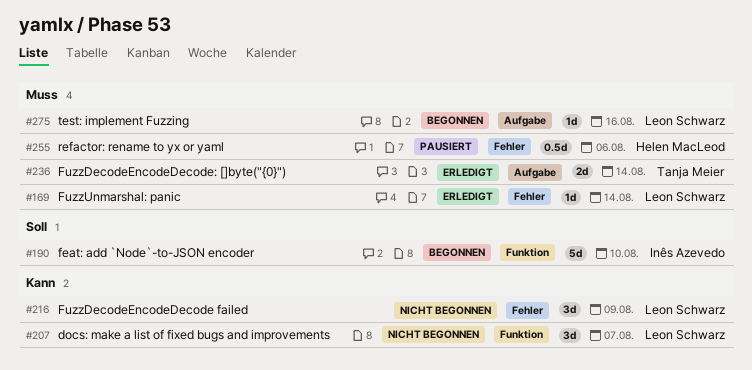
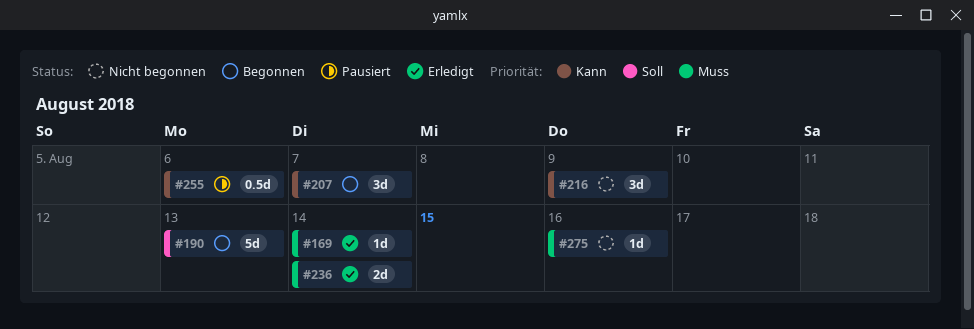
#190, due: Aug 10 -> Aug 13
#207, status: Nicht begonnen -> Begonnen
#255, priority: Muss -> Kann
#275, status: Begonnen -> Nicht begonnen

